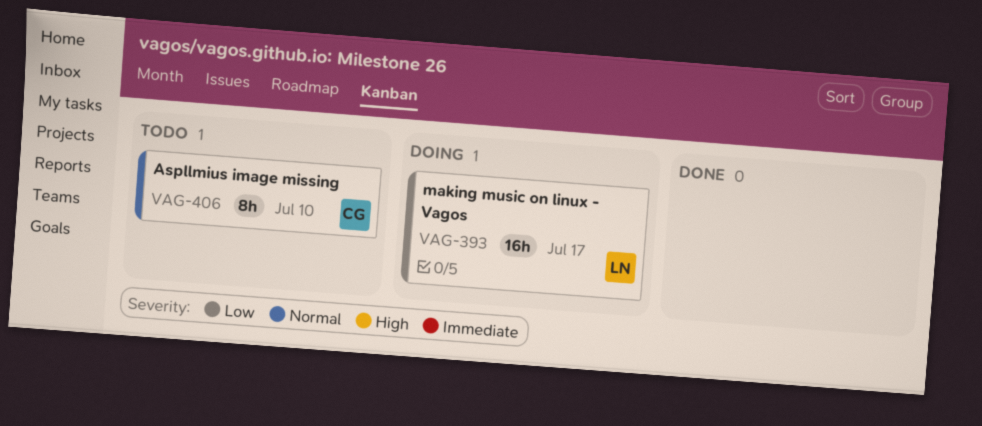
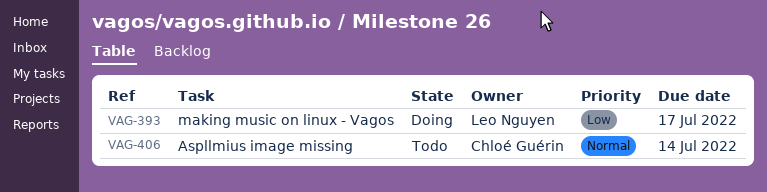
VAG-406, due: Jul 10 -> Jul 14

